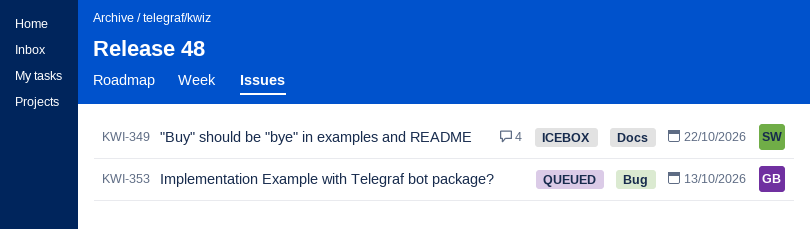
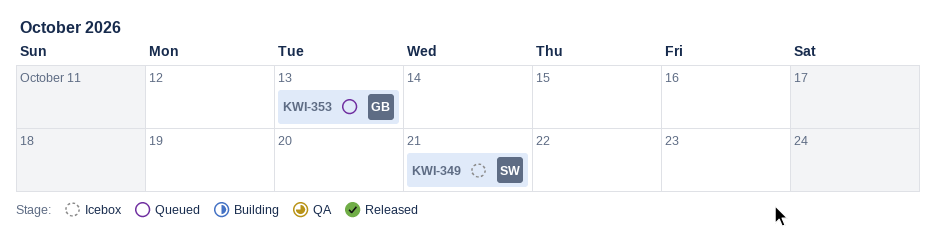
KWI-349, due: Oct 22 -> Oct 21

